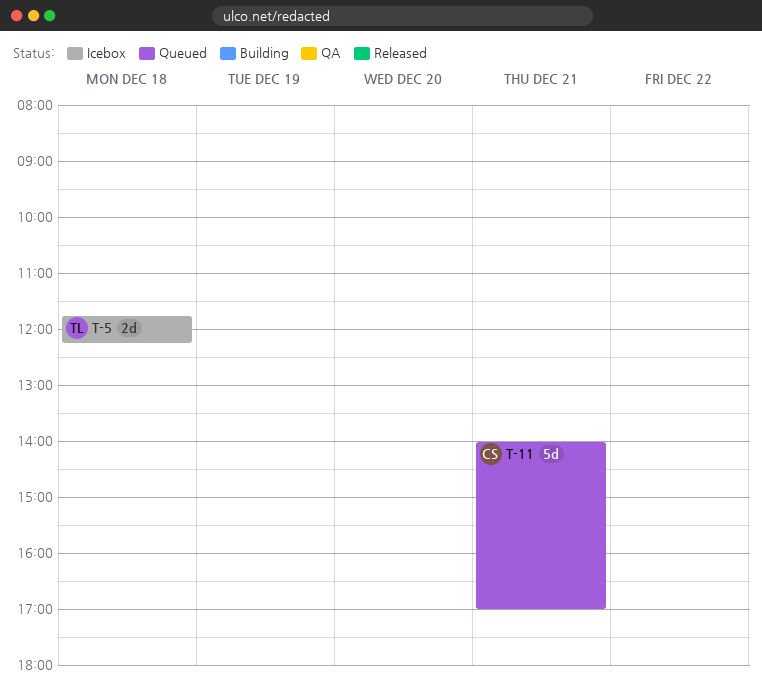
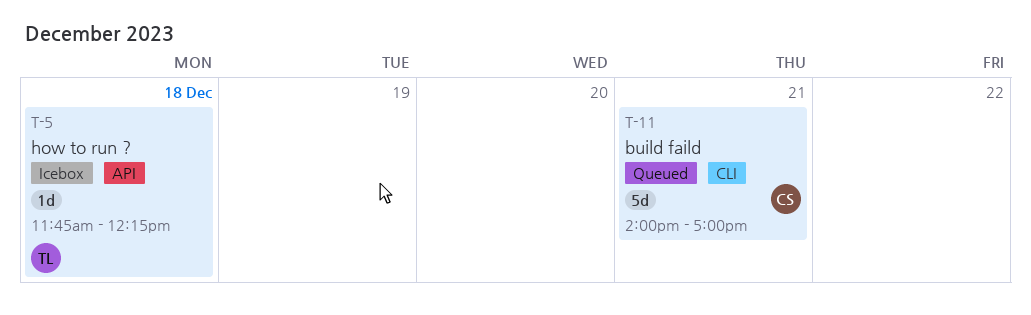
T-5, estimate: 2d -> 1d

